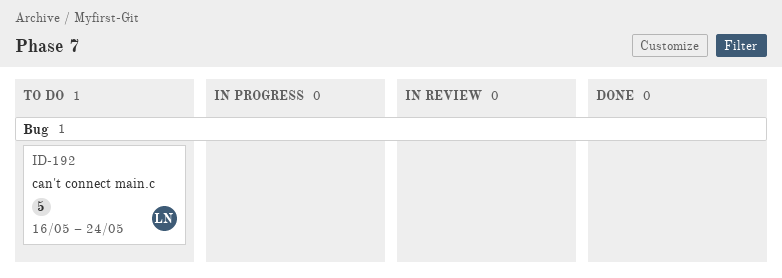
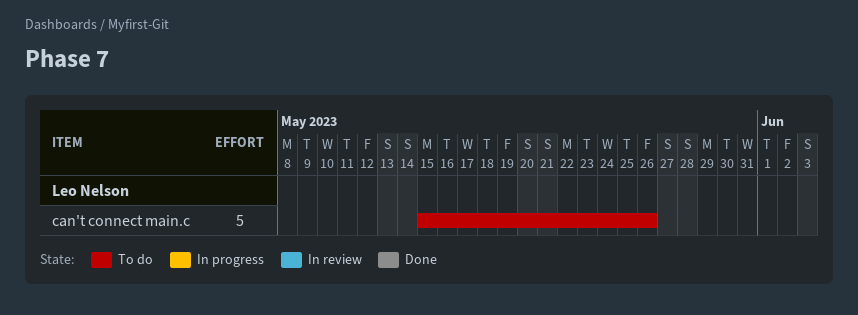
can't connect main.c, start: May 16 -> May 15
can't connect main.c, due: May 24 -> May 26

